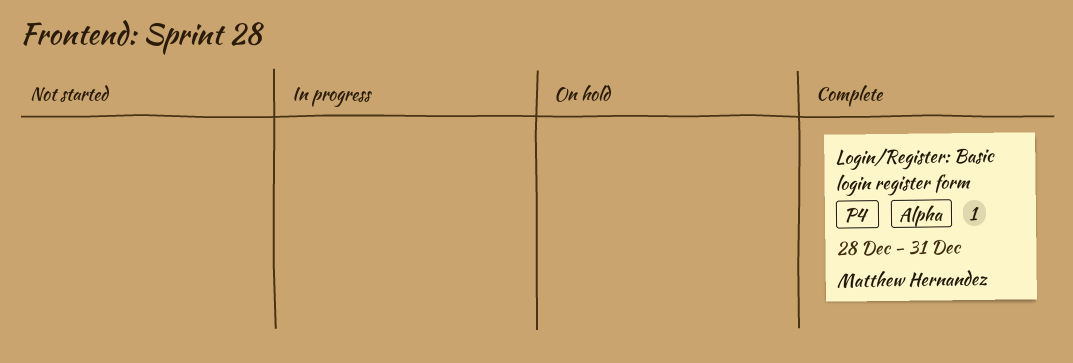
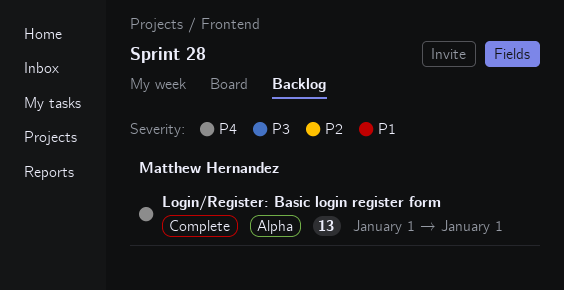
Login/Register: Basic login register form, estimate: 1 -> 13
Login/Register: Basic login register form, start: Dec 28 -> Jan 1
Login/Register: Basic login register form, due: Dec 31 -> Jan 1

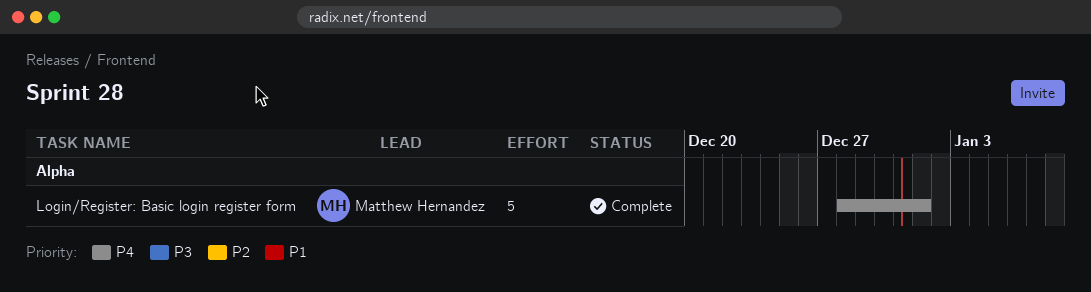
Login/Register: Basic login register form, estimate: 13 -> 5
Login/Register: Basic login register form, start: Jan 1 -> Dec 28

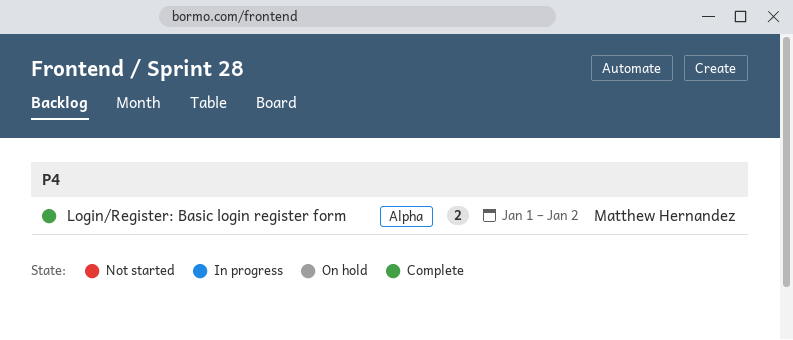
Login/Register: Basic login register form, estimate: 5 -> 2
Login/Register: Basic login register form, start: Dec 28 -> Jan 1
Login/Register: Basic login register form, due: Jan 1 -> Jan 2

